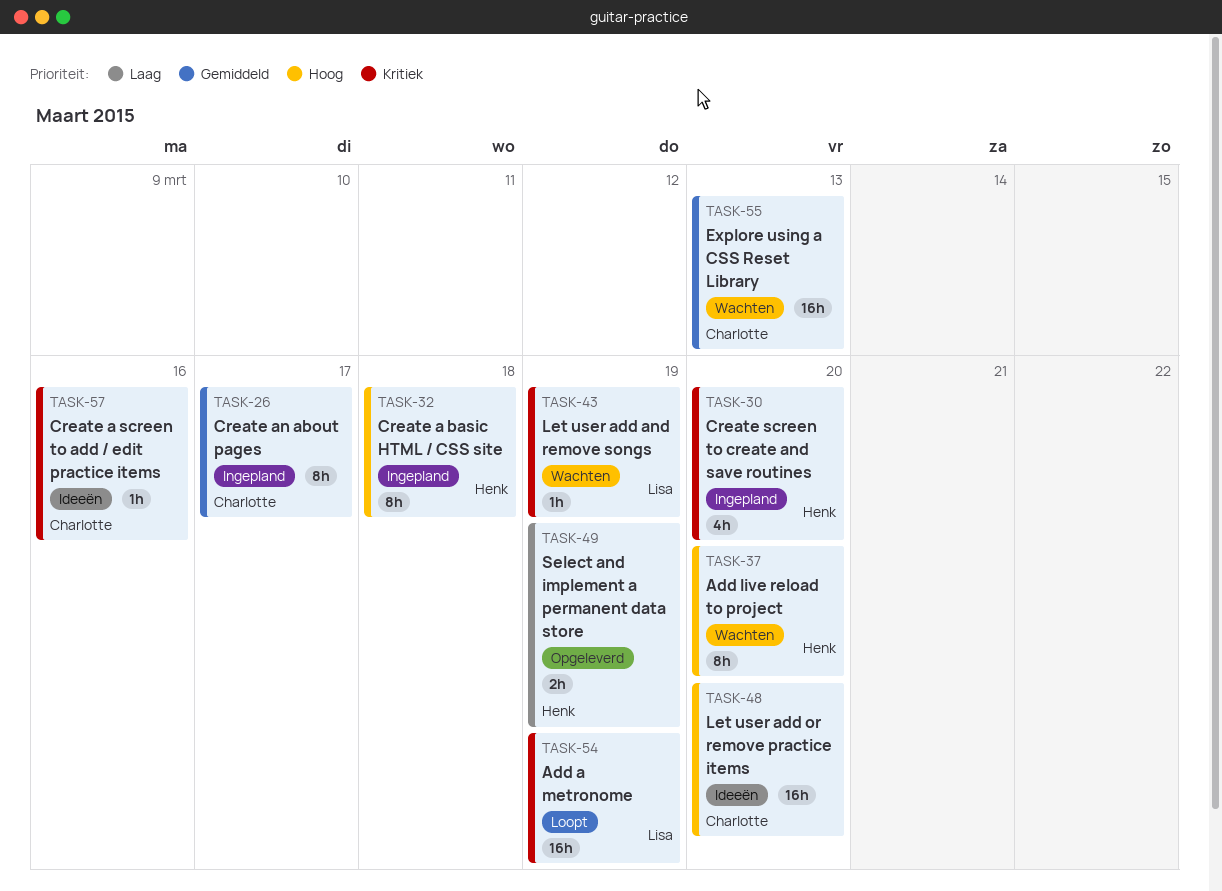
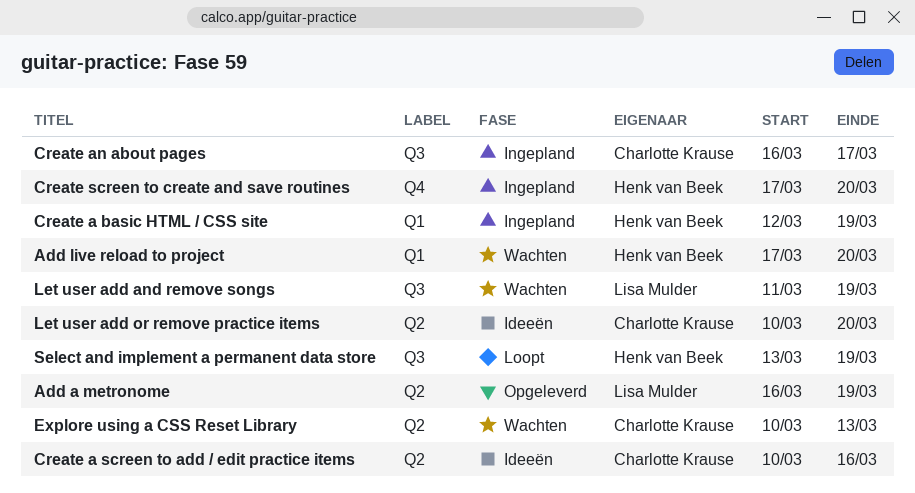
Add a metronome, status: Loopt -> Opgeleverd
Create a basic HTML / CSS site, due: Mar 18 -> Mar 19
Select and implement a permanent data store, status: Opgeleverd -> Loopt

